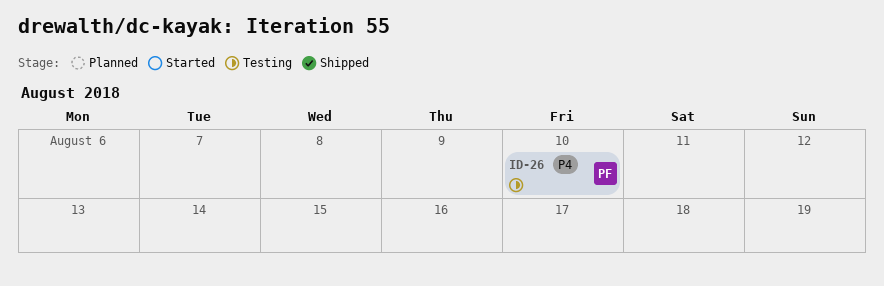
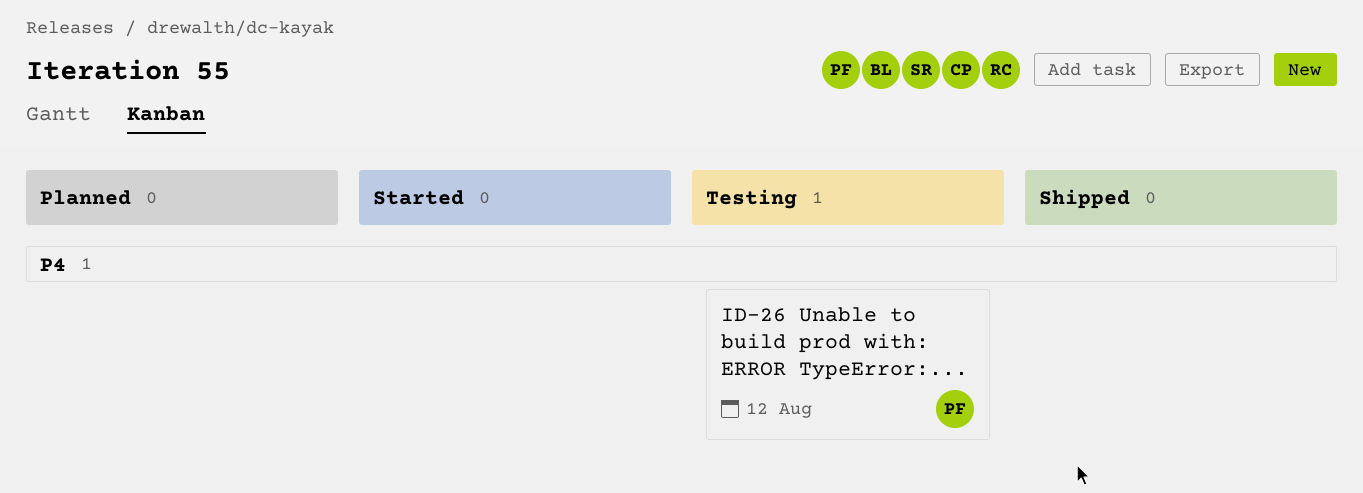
ID-26, due: Aug 10 -> Aug 12

